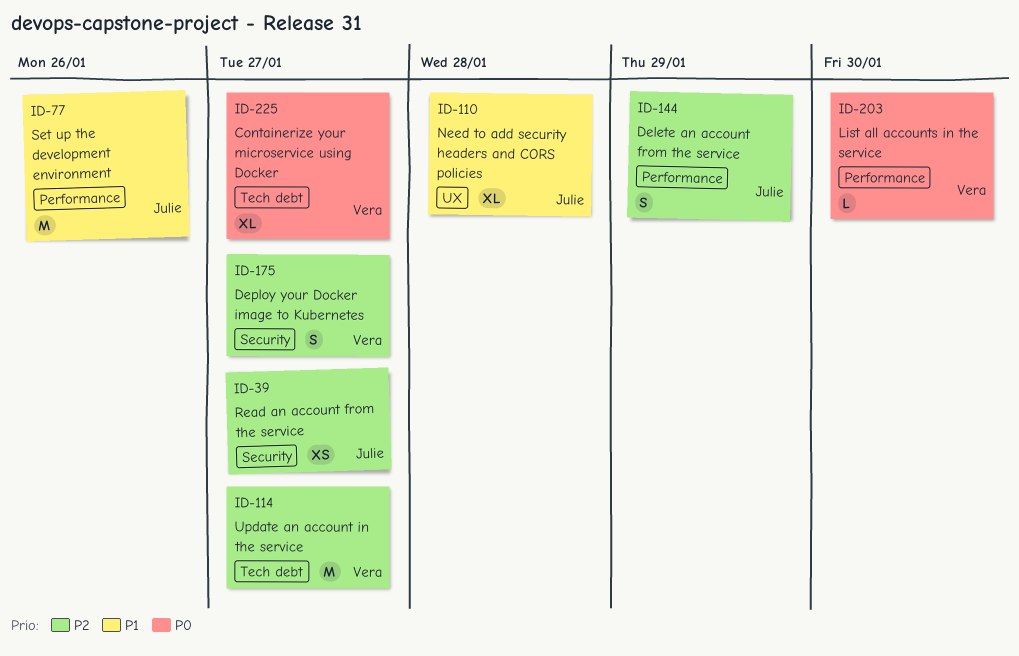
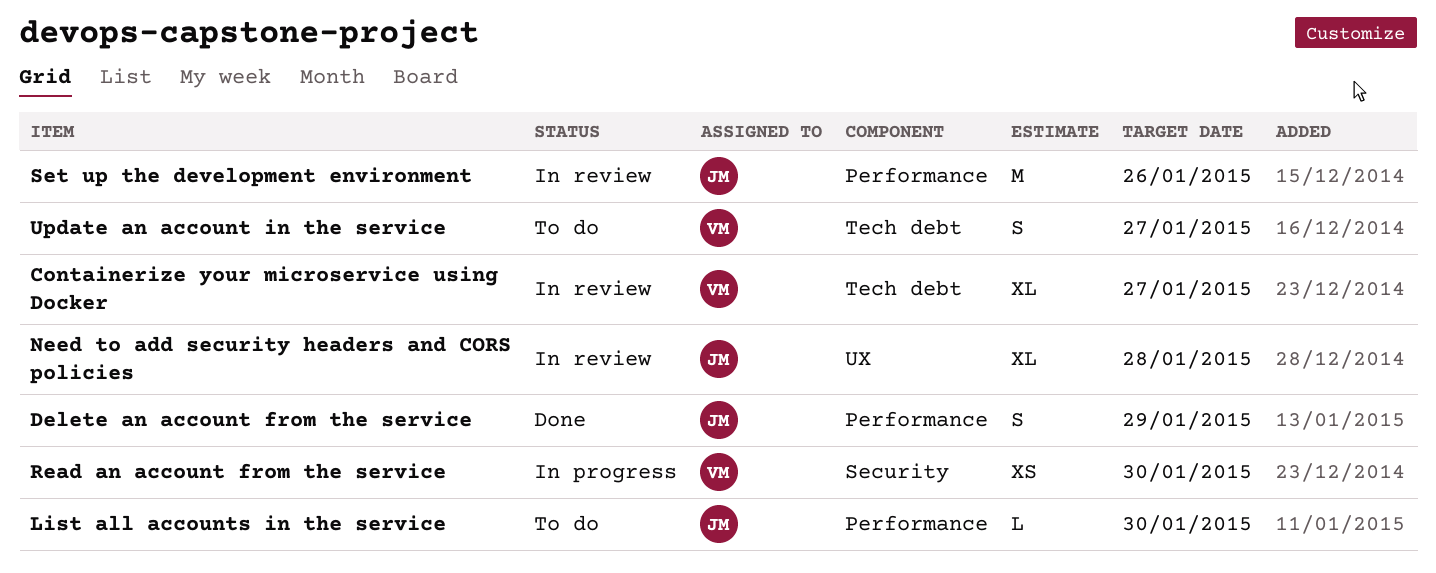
Deploy your Docker image to Kubernetes: present -> none
List all accounts in the service, owner: Vera -> Julie
Read an account from the service, owner: Julie -> Vera
Read an account from the service, due: Jan 27 -> Jan 30
Update an account in the service, estimate: M -> S

